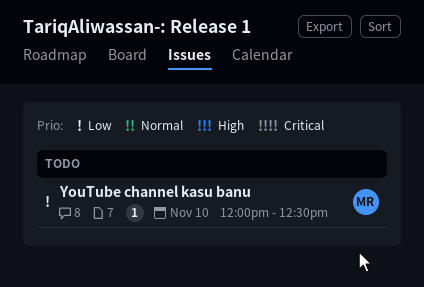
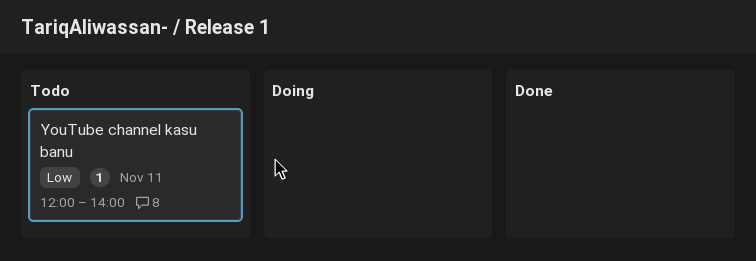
YouTube channel kasu banu, day: Nov 10 -> Nov 11
YouTube channel kasu banu, ends: 12:30 -> 14:00

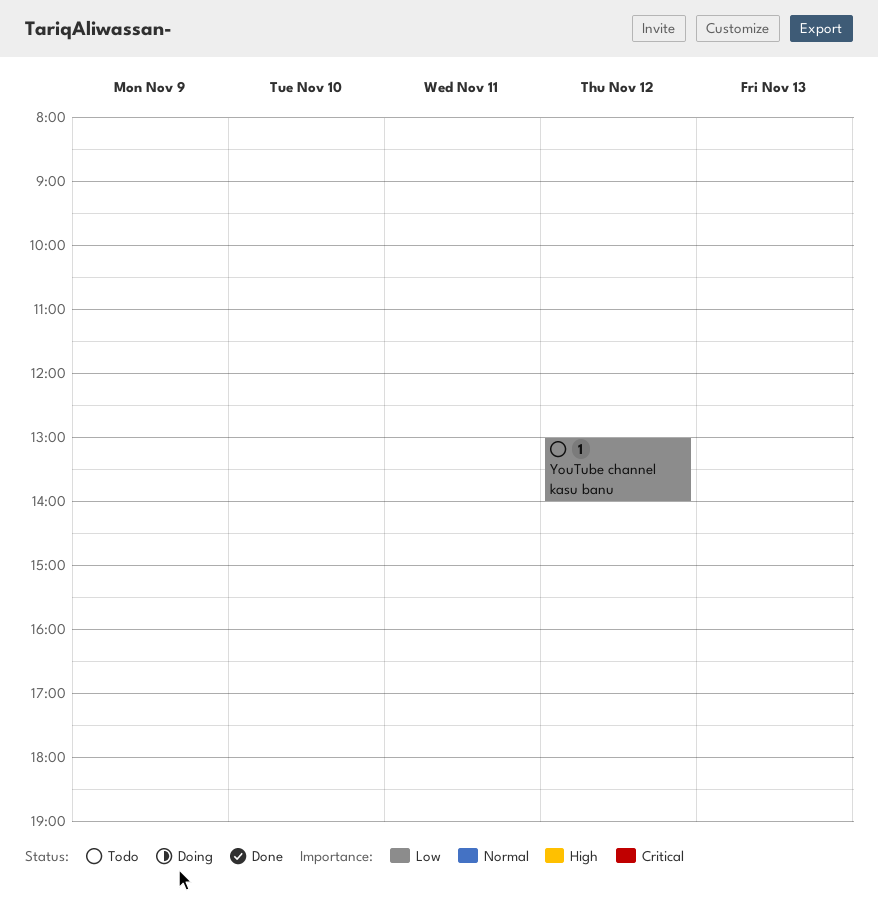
YouTube channel kasu banu, day: Nov 11 -> Nov 12
YouTube channel kasu banu, begins: 12:00 -> 13:00

